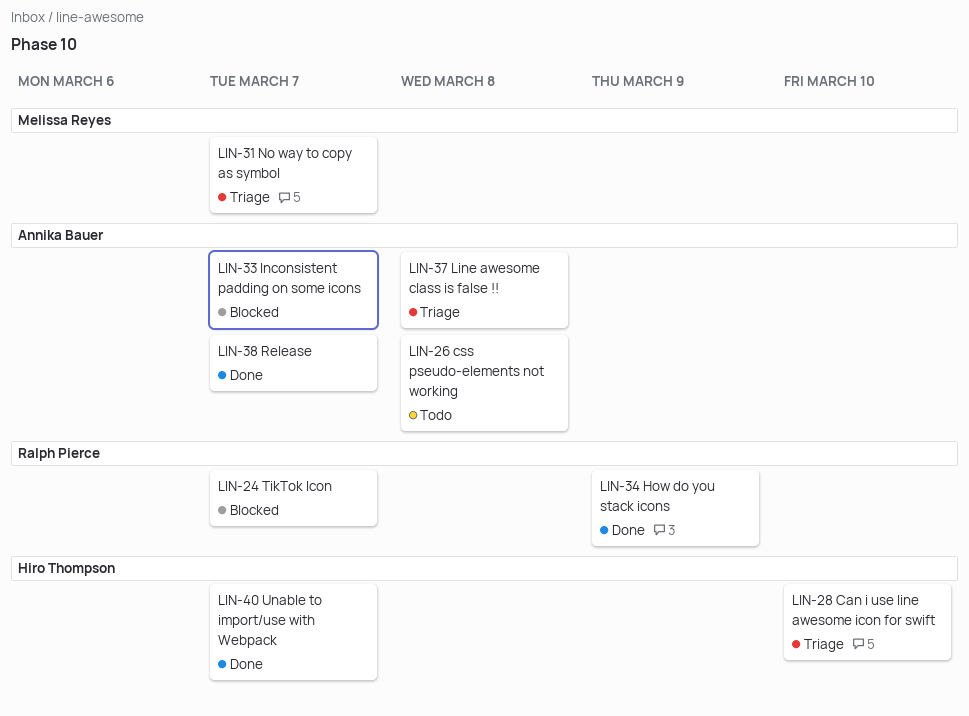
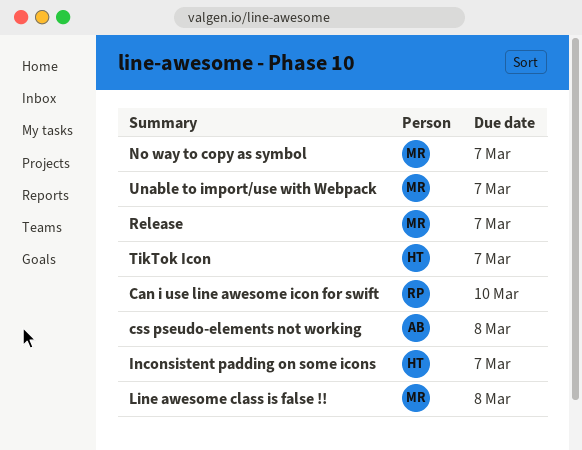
Can i use line awesome icon for swift, owner: Hiro Thompson -> Ralph Pierce
How do you stack icons: present -> none
Inconsistent padding on some icons, owner: Annika Bauer -> Hiro Thompson
Line awesome class is false !!, owner: Annika Bauer -> Melissa Reyes
Release, owner: Annika Bauer -> Melissa Reyes
TikTok Icon, owner: Ralph Pierce -> Hiro Thompson
Unable to import/use with Webpack, owner: Hiro Thompson -> Melissa Reyes

